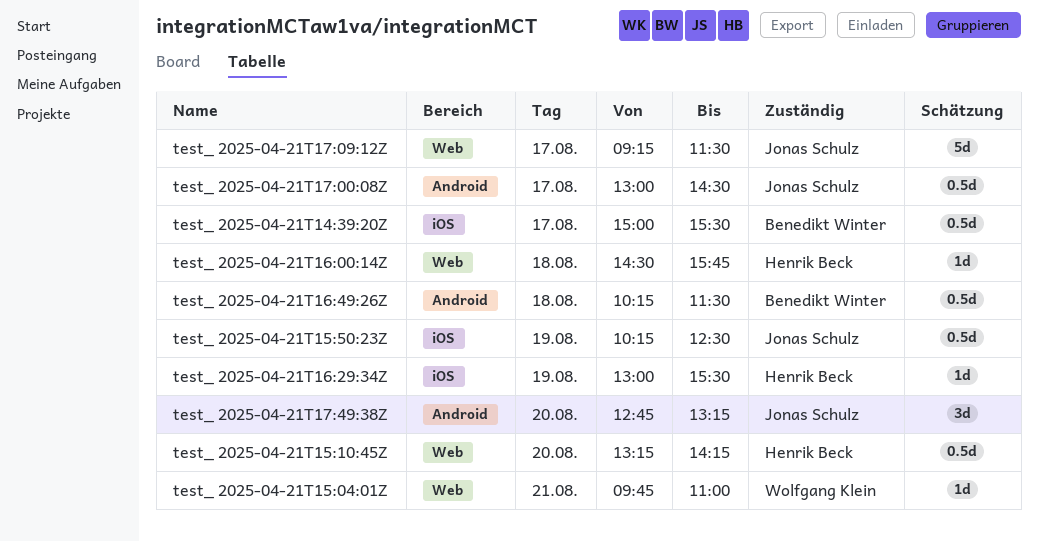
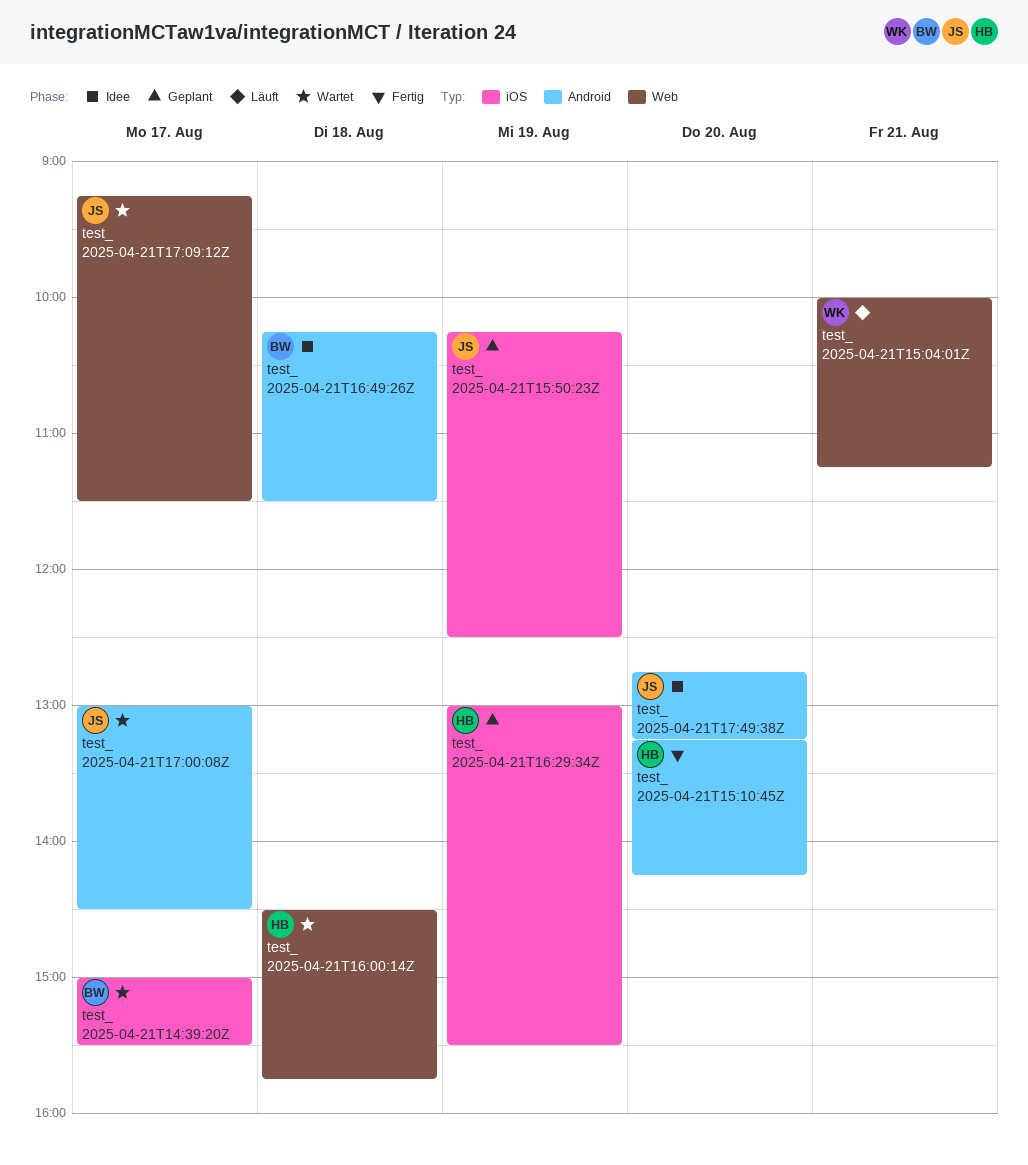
test_ 2025-04-21T15:04:01Z, begins: 09:45 -> 10:00
test_ 2025-04-21T15:04:01Z, ends: 11:00 -> 11:15
test_ 2025-04-21T15:10:45Z, label: Web -> Android

